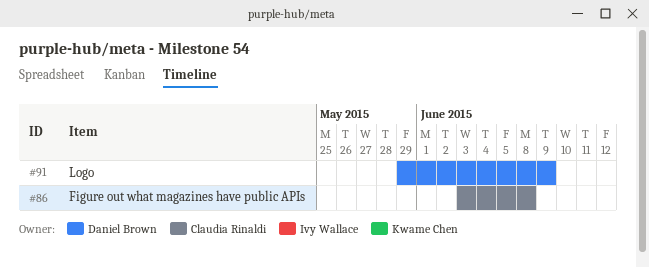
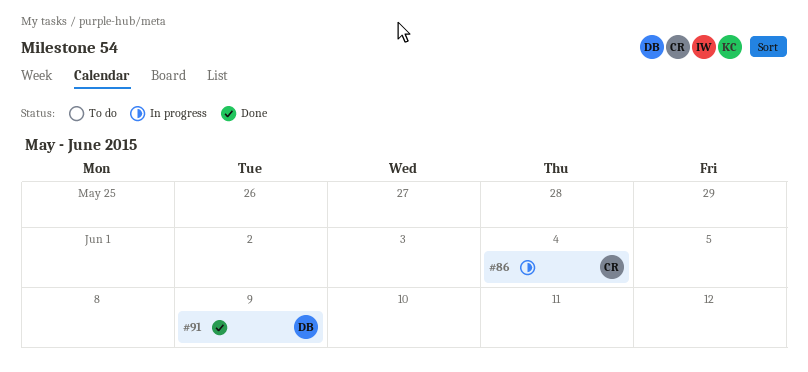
#86, due: Jun 8 -> Jun 4

